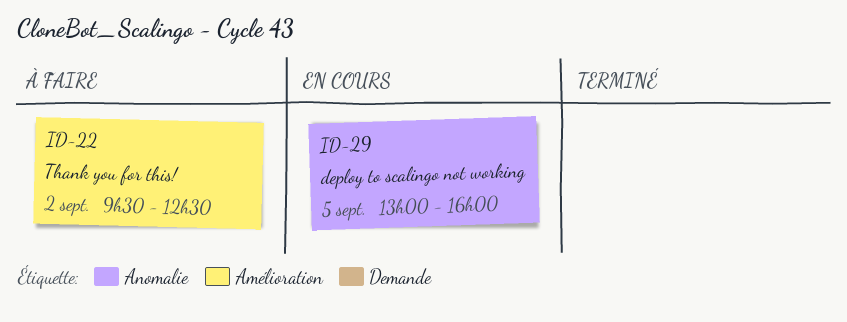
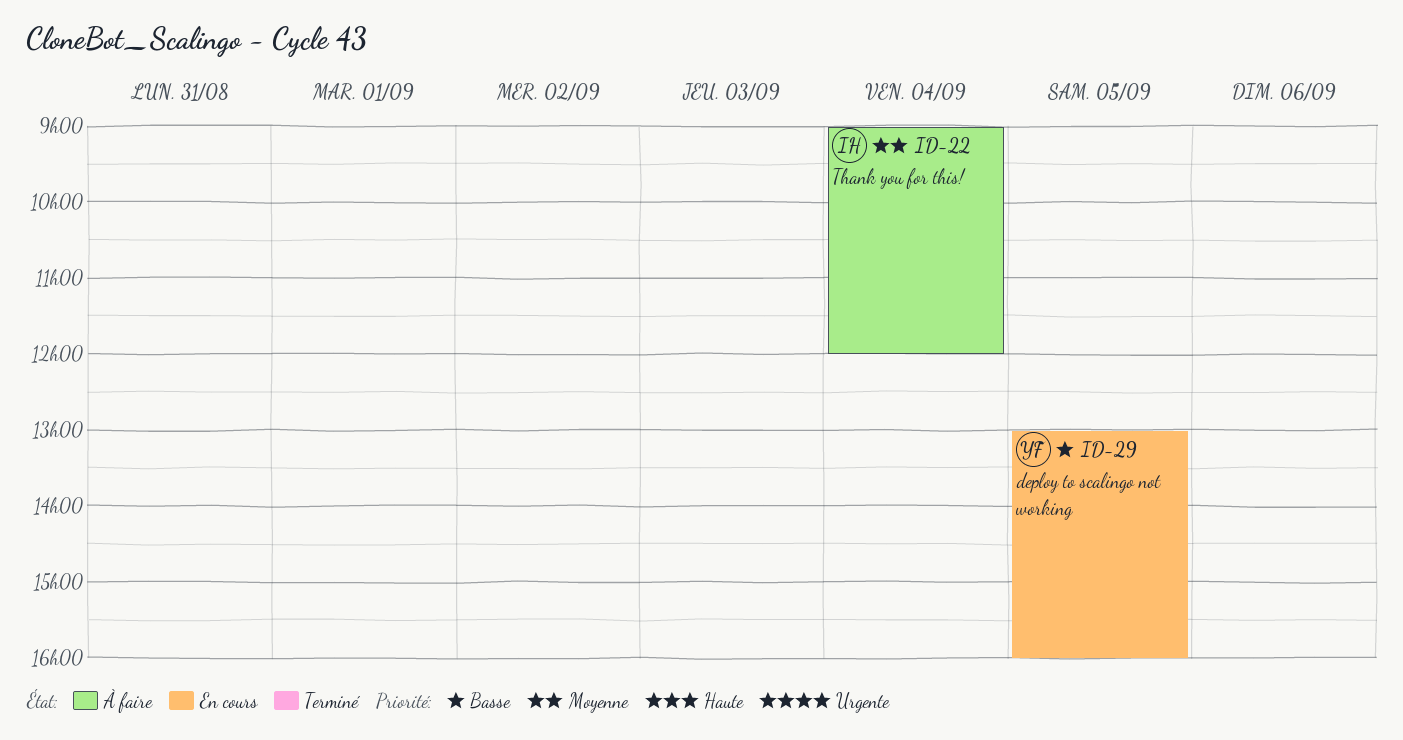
ID-22, day: Sep 2 -> Sep 4
ID-22, begins: 09:30 -> 09:00
ID-22, ends: 12:30 -> 12:00

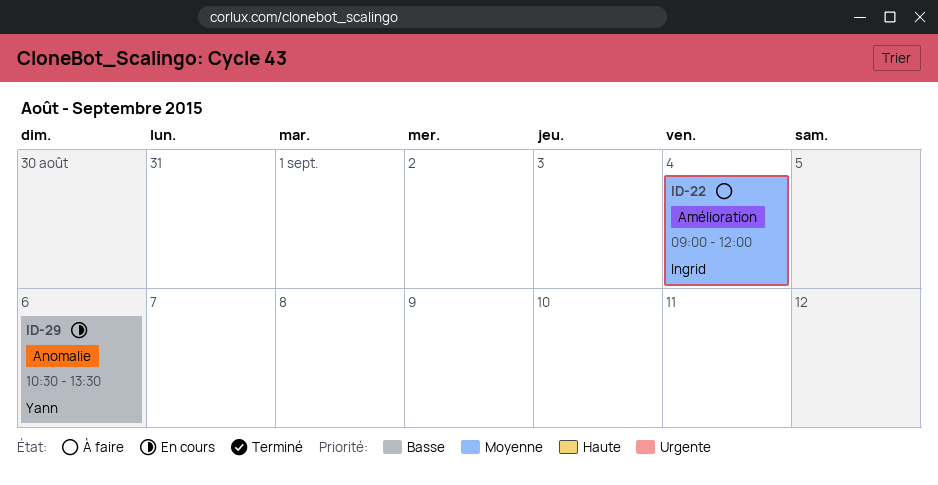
ID-29, day: Sep 5 -> Sep 6
ID-29, begins: 13:00 -> 10:30
ID-29, ends: 16:00 -> 13:30

